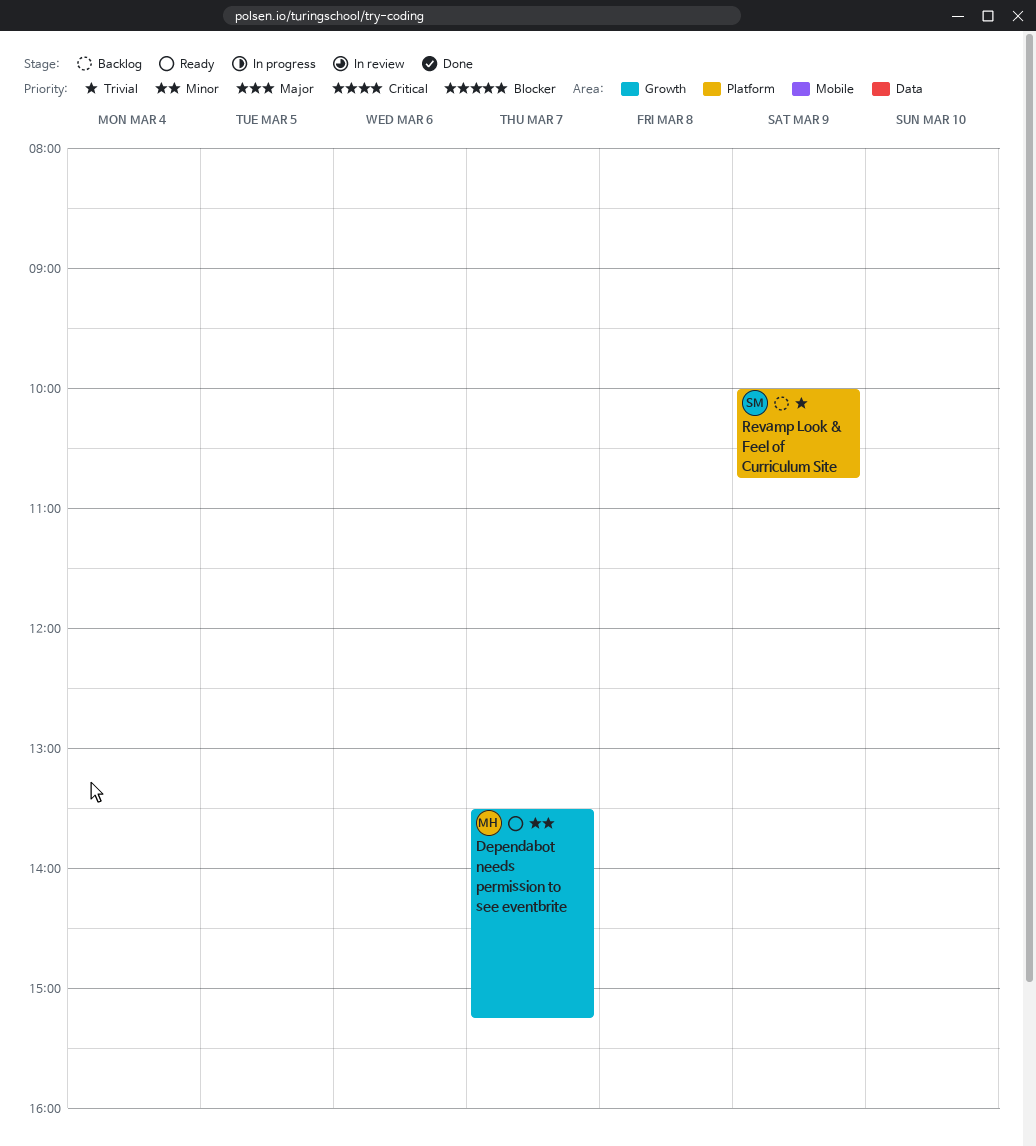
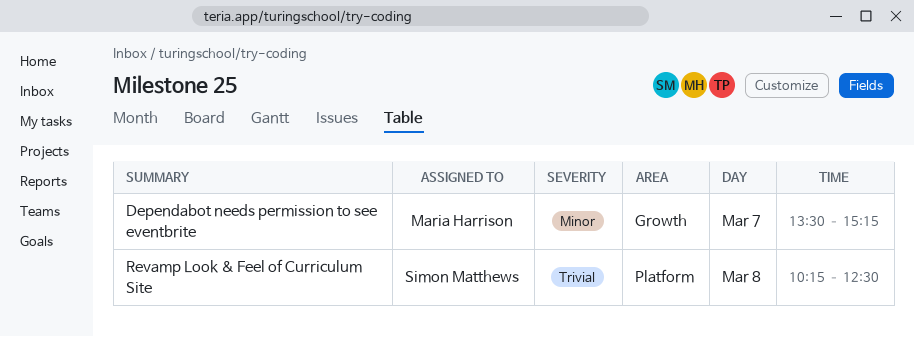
Revamp Look & Feel of Curriculum Site, day: Mar 9 -> Mar 8
Revamp Look & Feel of Curriculum Site, begins: 10:00 -> 10:15
Revamp Look & Feel of Curriculum Site, ends: 10:45 -> 12:30

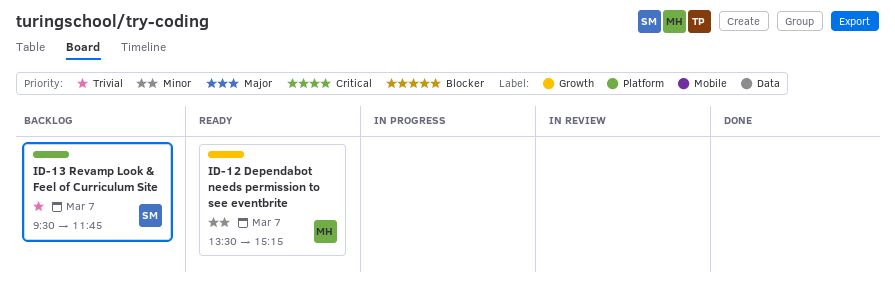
Revamp Look & Feel of Curriculum Site, day: Mar 8 -> Mar 7
Revamp Look & Feel of Curriculum Site, begins: 10:15 -> 09:30
Revamp Look & Feel of Curriculum Site, ends: 12:30 -> 11:45

